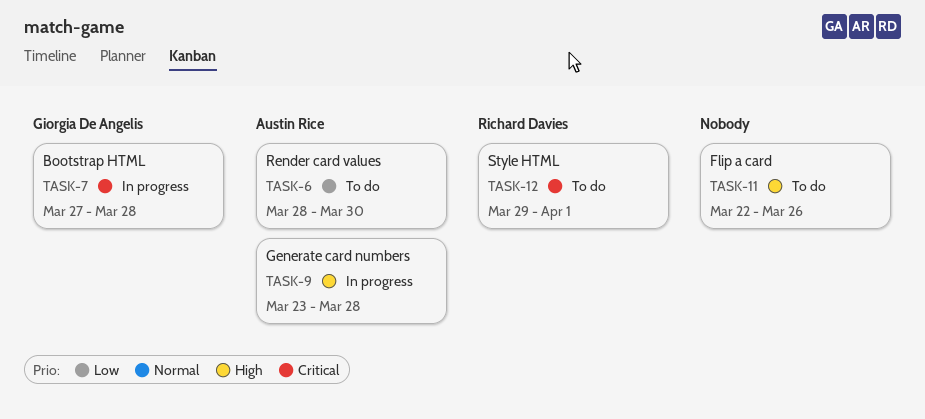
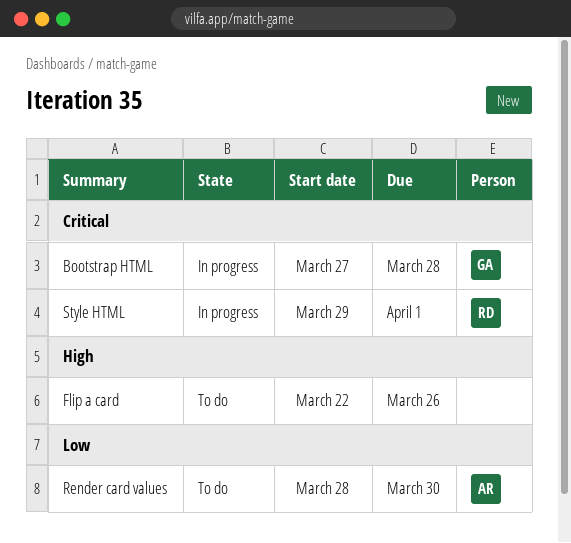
Generate card numbers: present -> none
Style HTML, status: To do -> In progress

